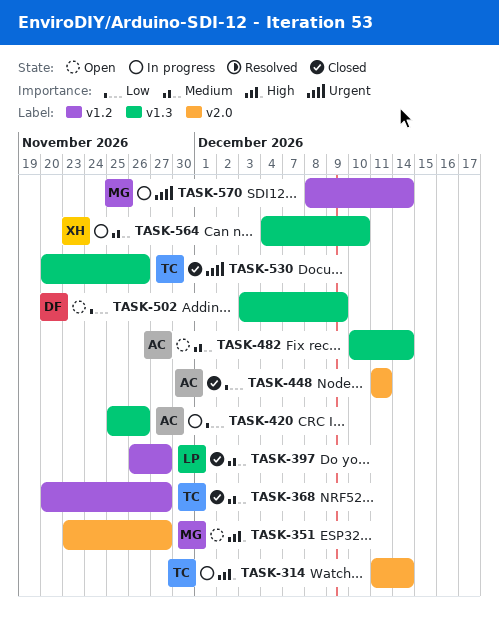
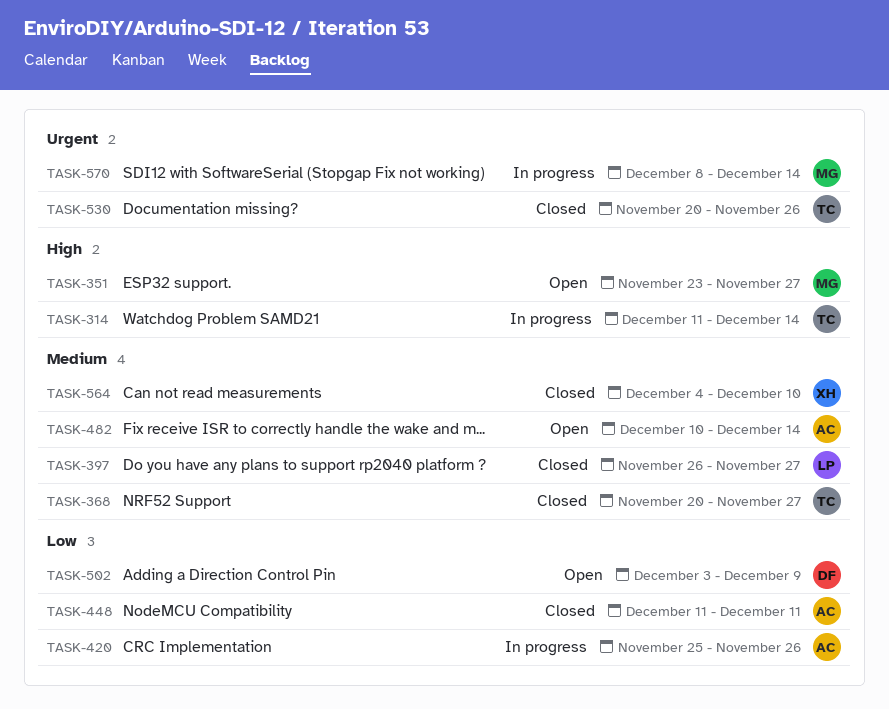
TASK-564, status: In progress -> Closed

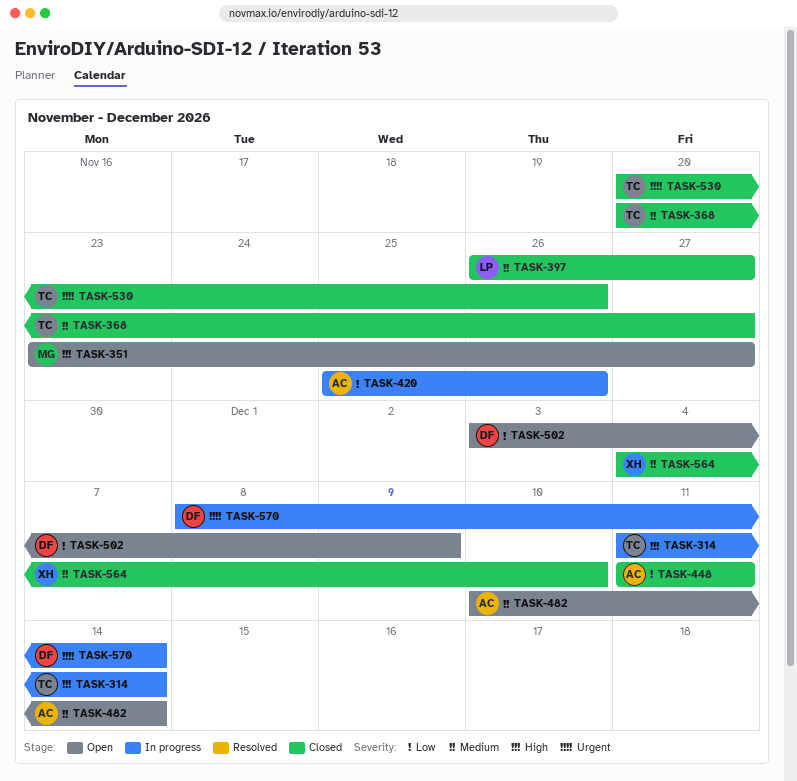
TASK-570, owner: MG -> DF

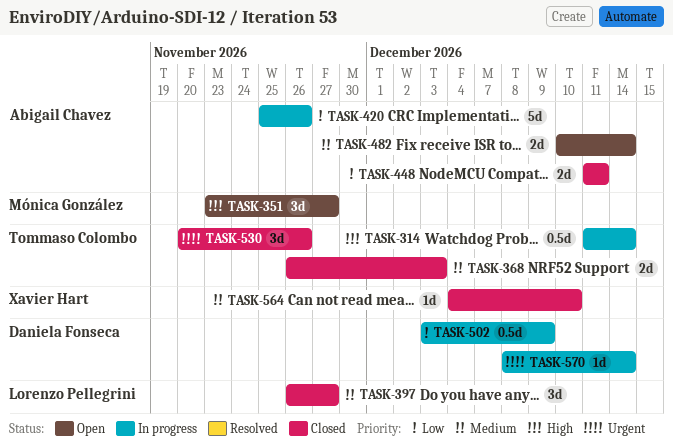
TASK-368, start: Nov 20 -> Nov 26
TASK-368, due: Nov 27 -> Dec 3
TASK-502, status: Open -> In progress

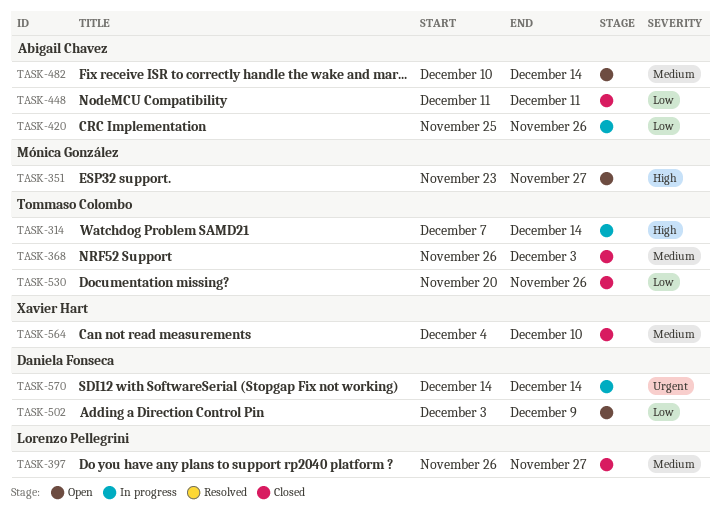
TASK-314, start: Dec 11 -> Dec 7
TASK-502, status: In progress -> Open
TASK-530, priority: Urgent -> Low
TASK-570, start: Dec 8 -> Dec 14

